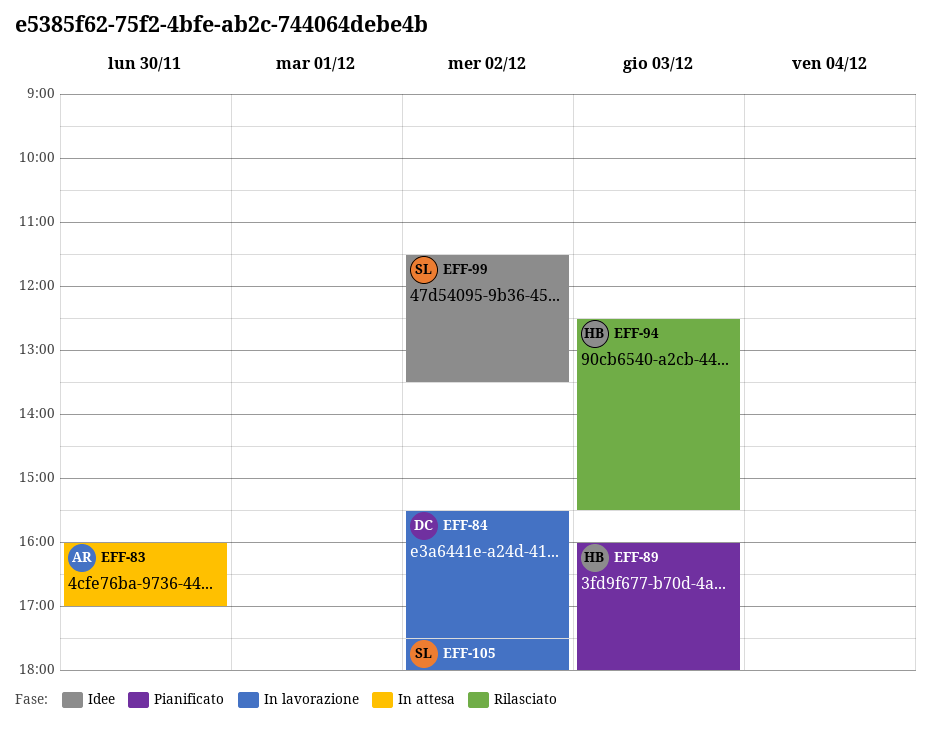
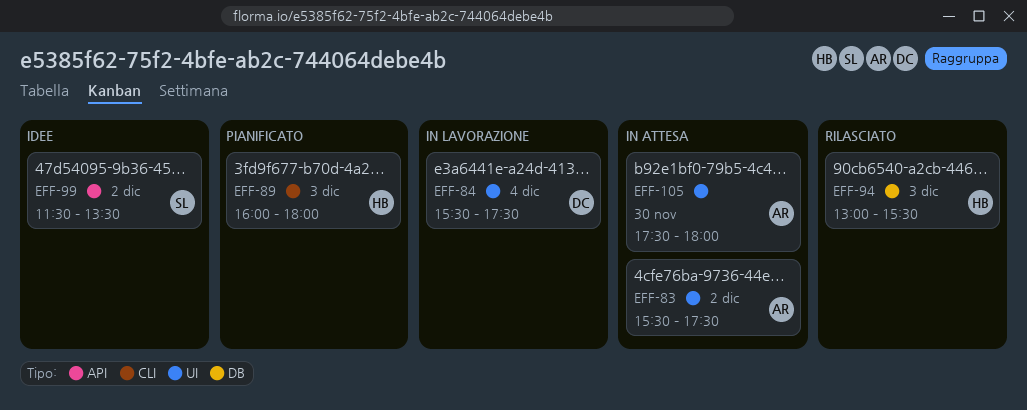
EFF-83, day: Nov 30 -> Dec 2
EFF-83, begins: 16:00 -> 15:30
EFF-83, ends: 17:00 -> 17:30
EFF-84, day: Dec 2 -> Dec 4
EFF-94, begins: 12:30 -> 13:00
EFF-105, status: In lavorazione -> In attesa
EFF-105, owner: SL -> AR
EFF-105, day: Dec 2 -> Nov 30

